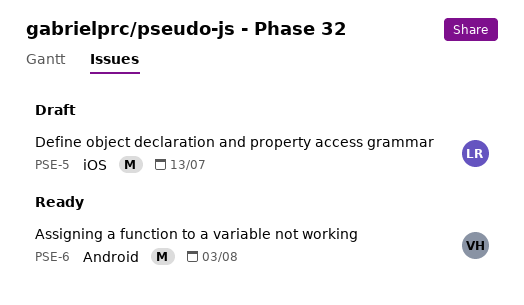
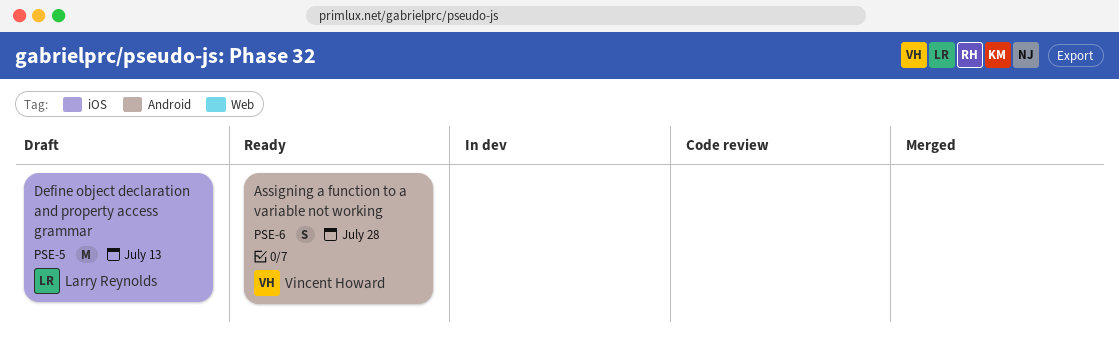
PSE-6, estimate: M -> S
PSE-6, due: Aug 3 -> Jul 28

